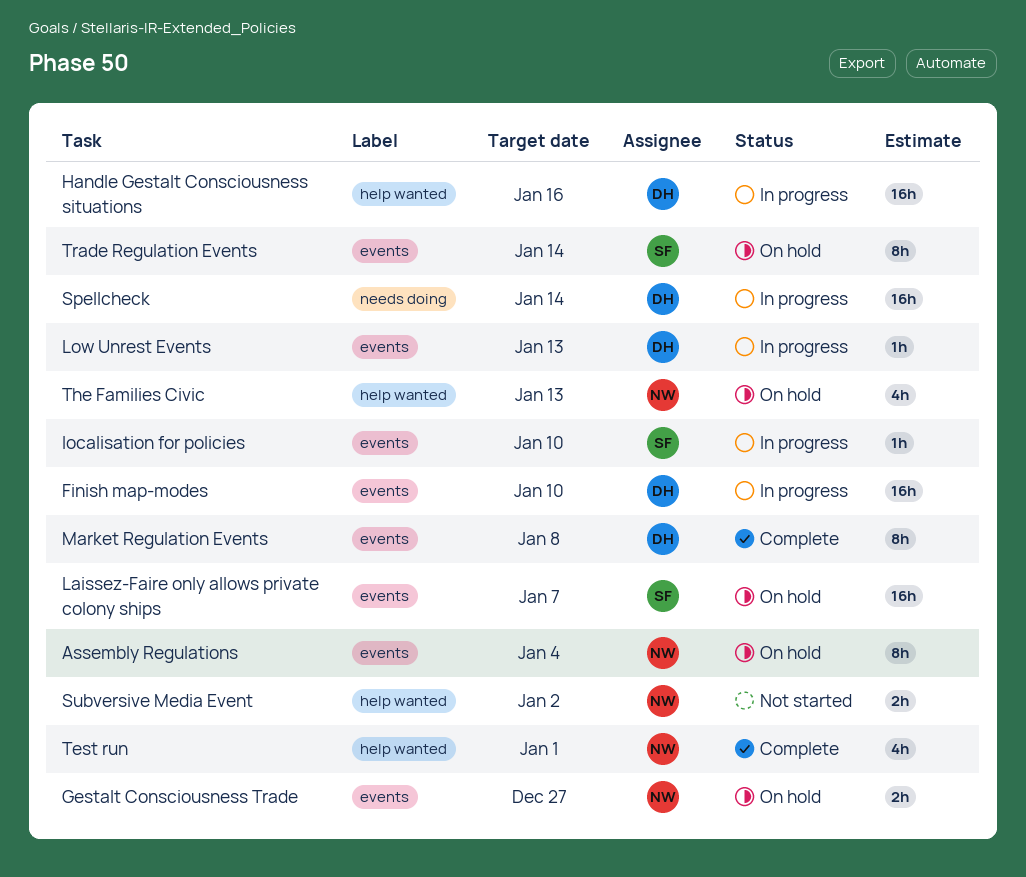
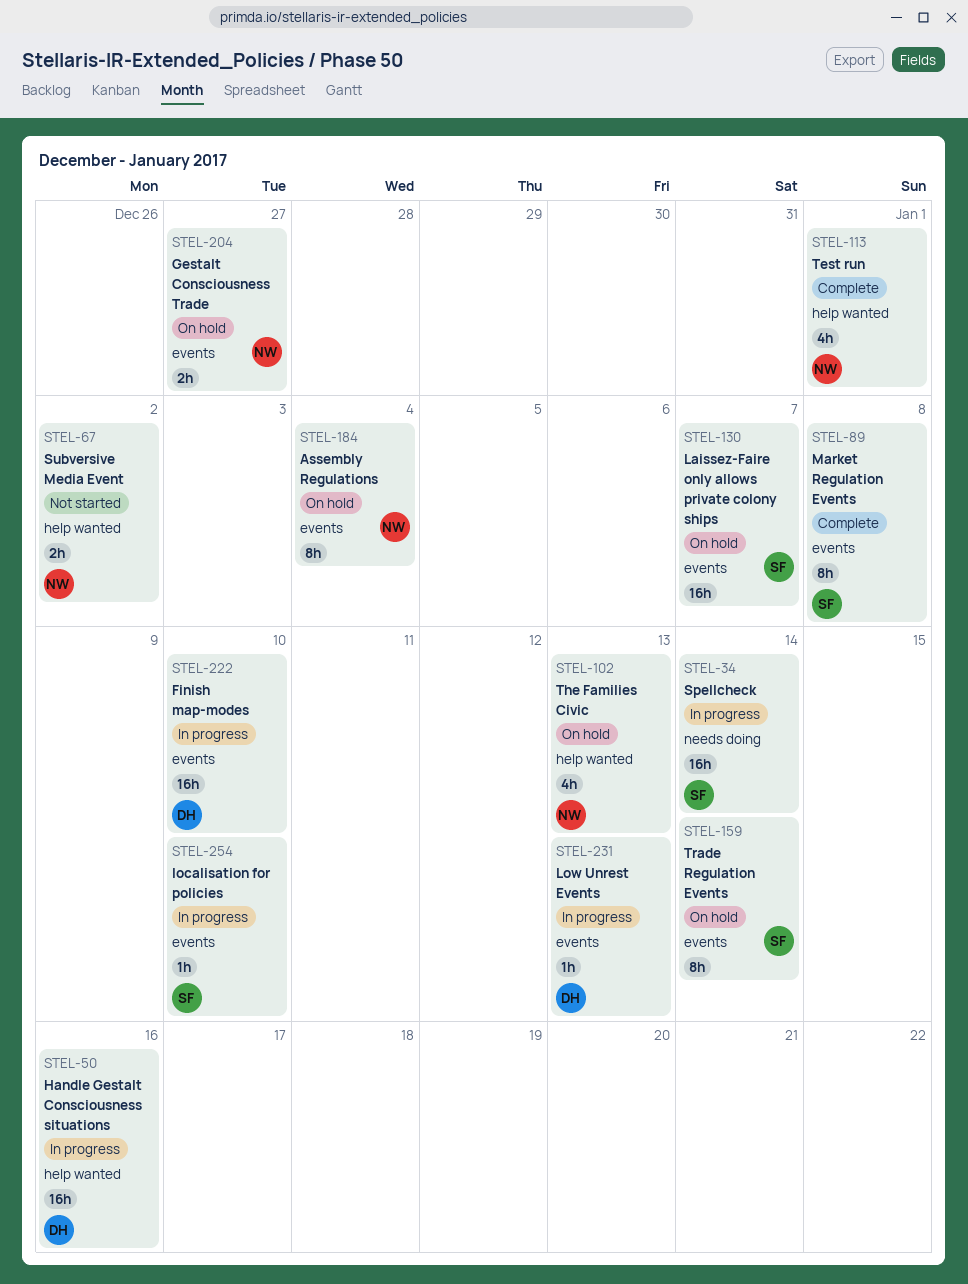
Market Regulation Events, owner: DH -> SF
Spellcheck, owner: DH -> SF

